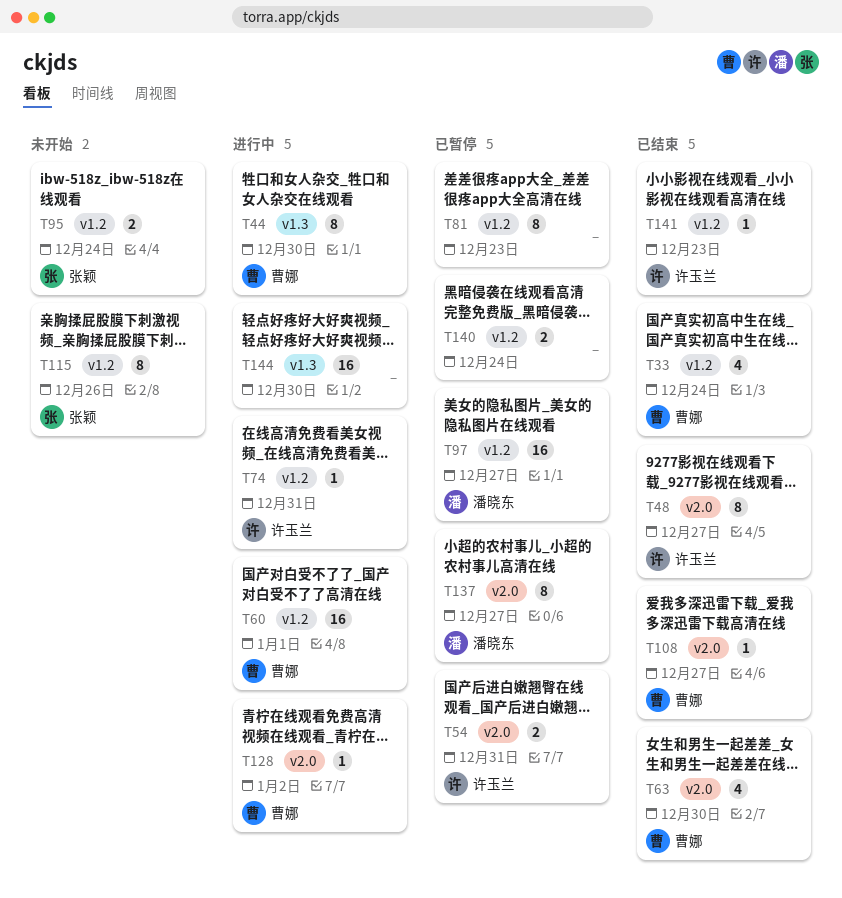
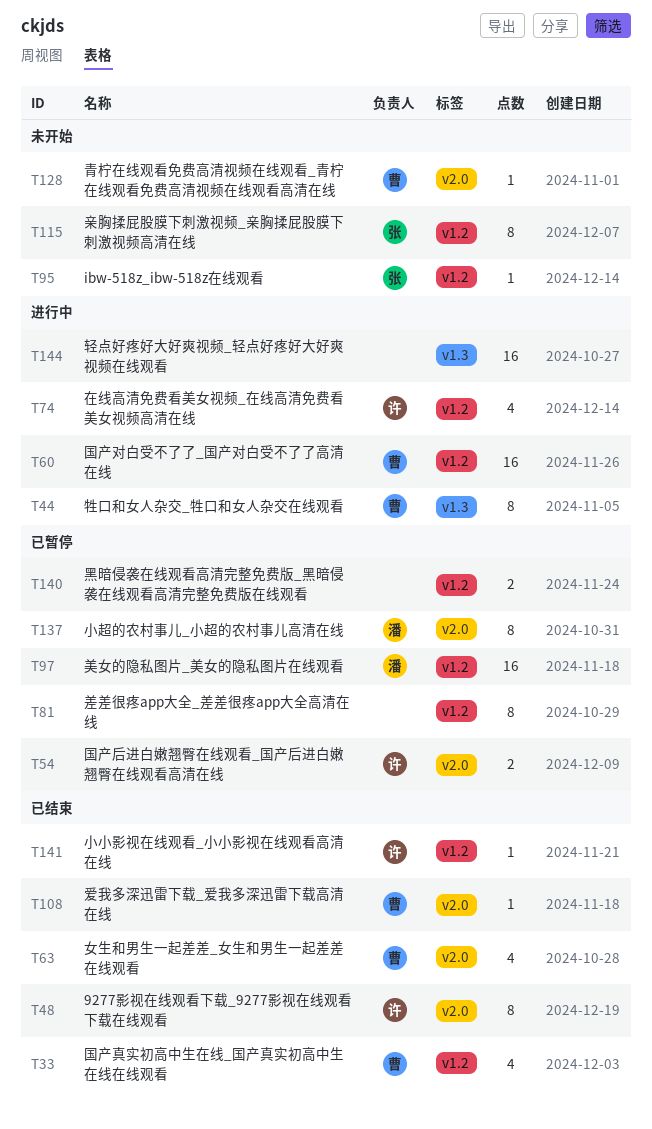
T74, estimate: 1 -> 4
T95, estimate: 2 -> 1
T128, status: 进行中 -> 未开始

